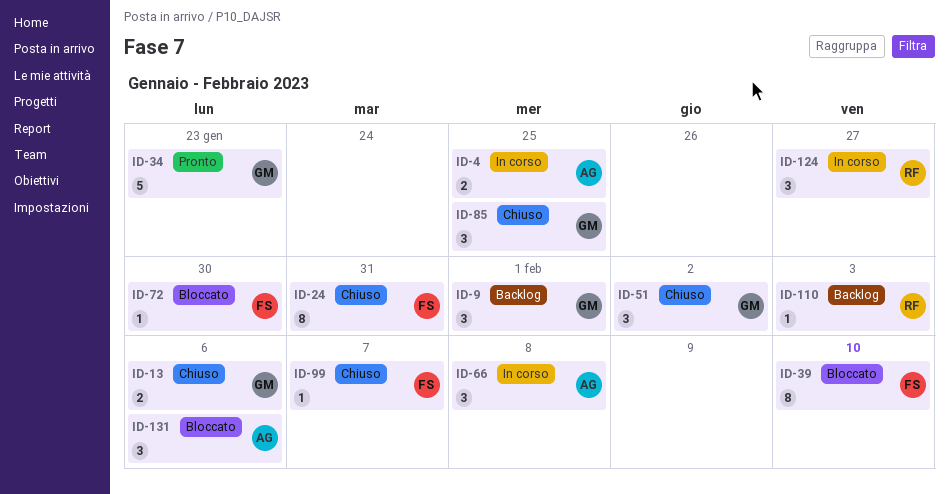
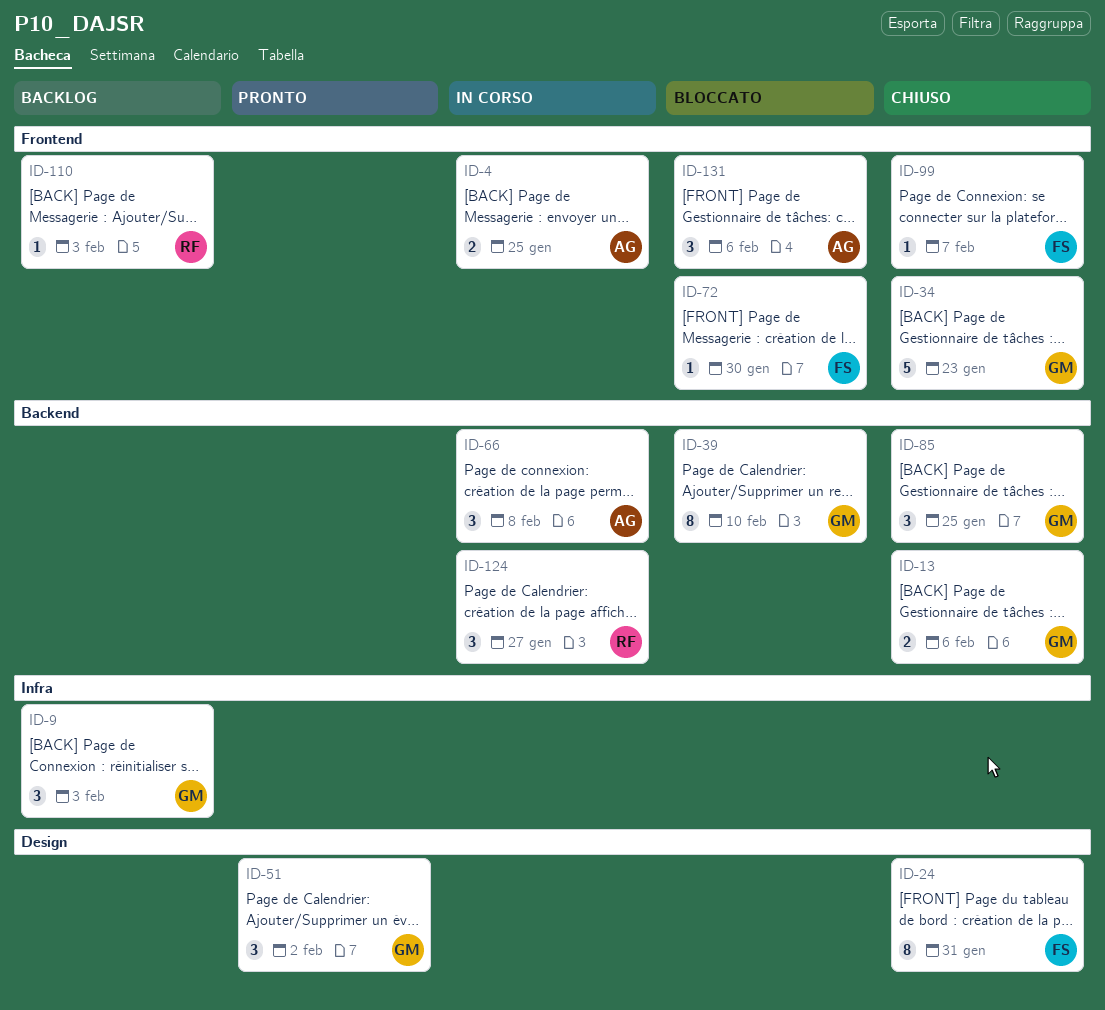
ID-9, due: Feb 1 -> Feb 3
ID-34, status: Pronto -> Chiuso
ID-39, owner: FS -> GM
ID-51, status: Chiuso -> Pronto

